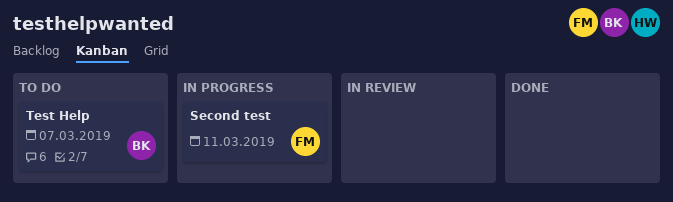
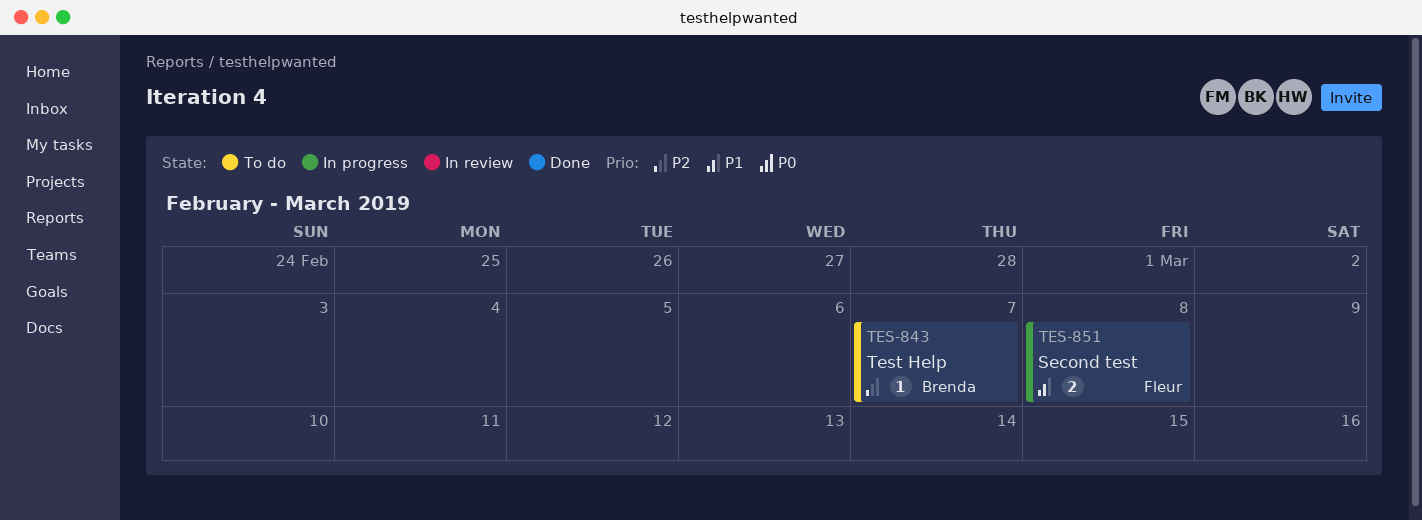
Second test, due: Mar 11 -> Mar 8

